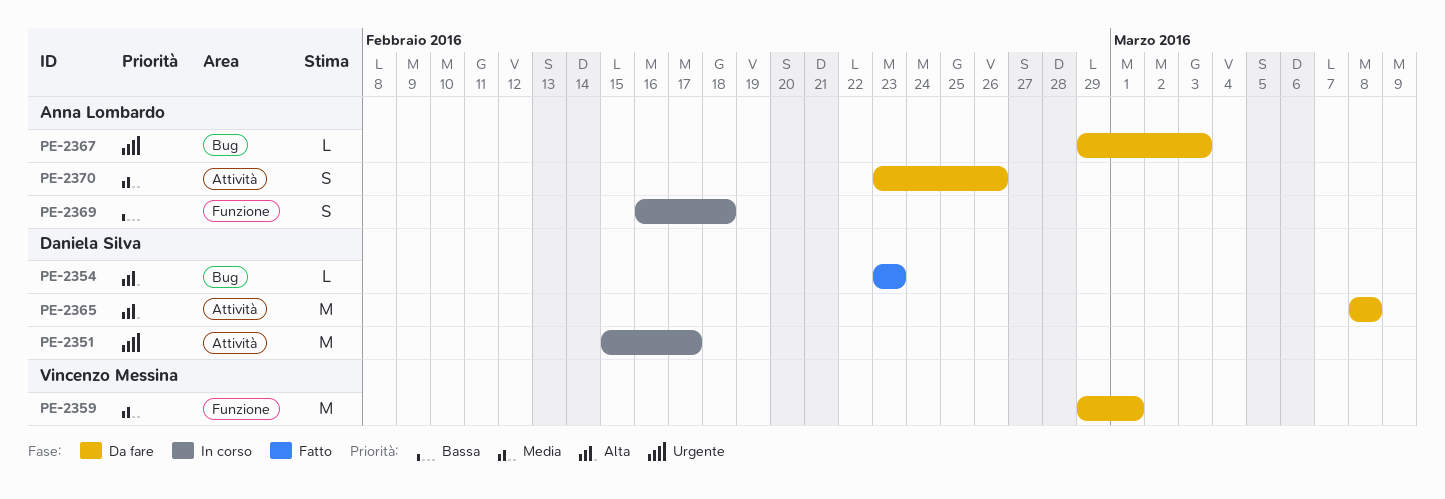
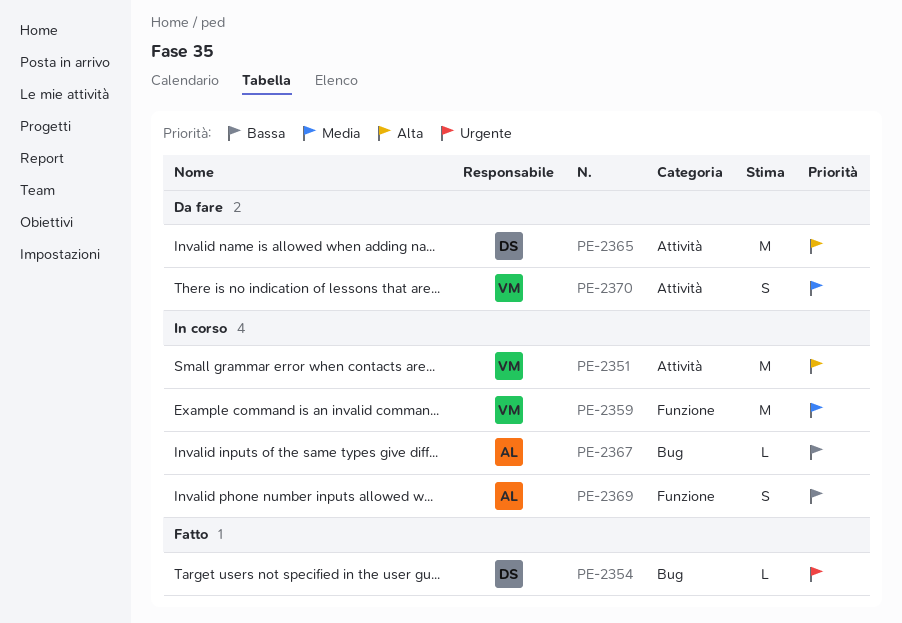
PE-2351, owner: Daniela Silva -> Vincenzo Messina
PE-2351, priority: Urgente -> Alta
PE-2354, priority: Alta -> Urgente
PE-2359, status: Da fare -> In corso
PE-2367, status: Da fare -> In corso
PE-2367, priority: Urgente -> Bassa
PE-2370, owner: Anna Lombardo -> Vincenzo Messina

